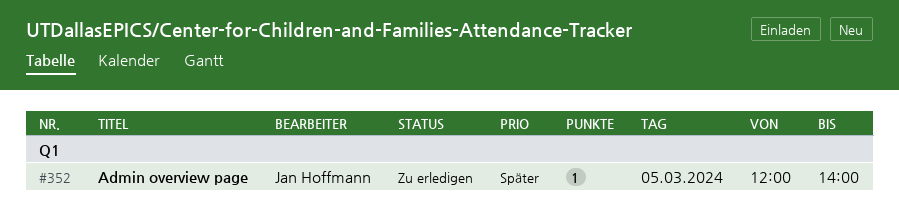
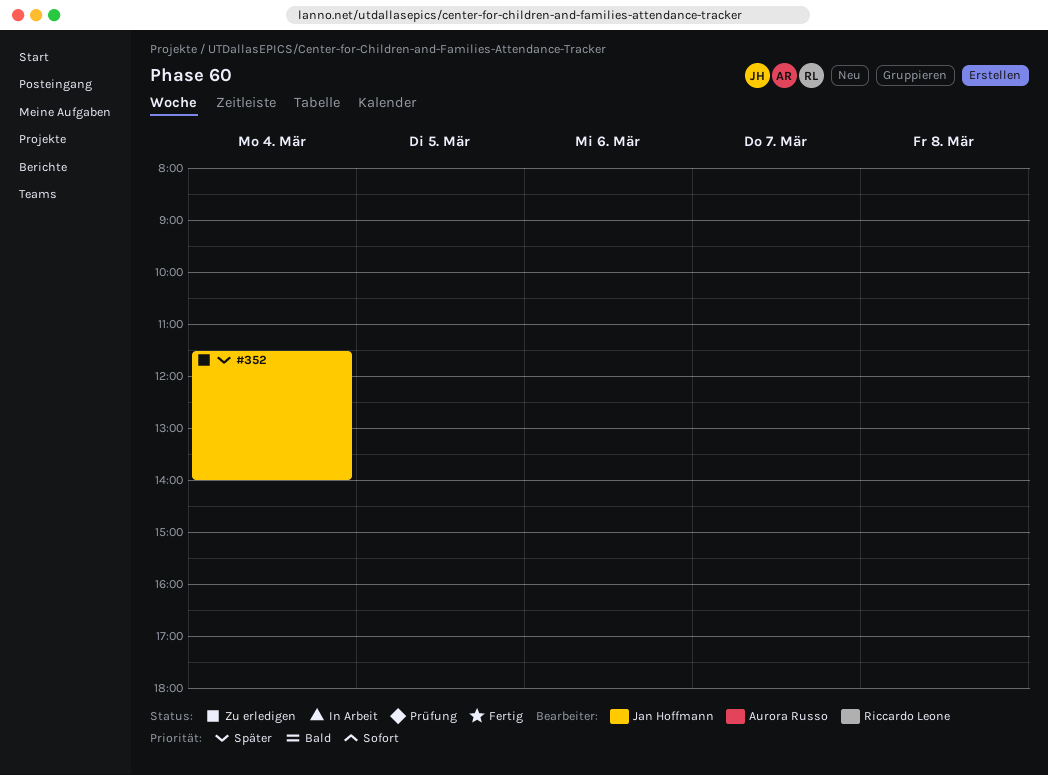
#352, day: Mar 5 -> Mar 4
#352, begins: 12:00 -> 11:30

